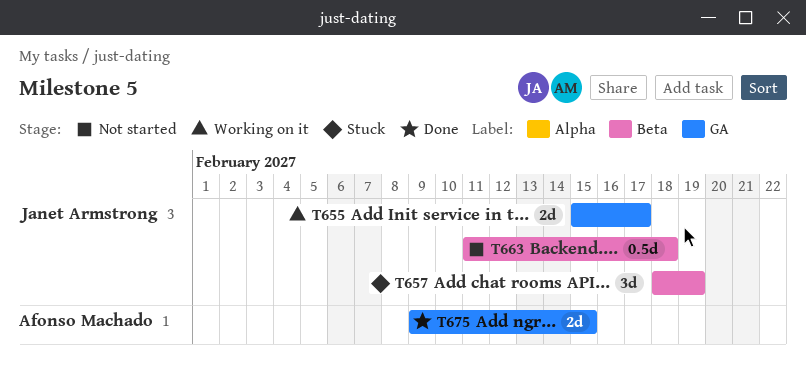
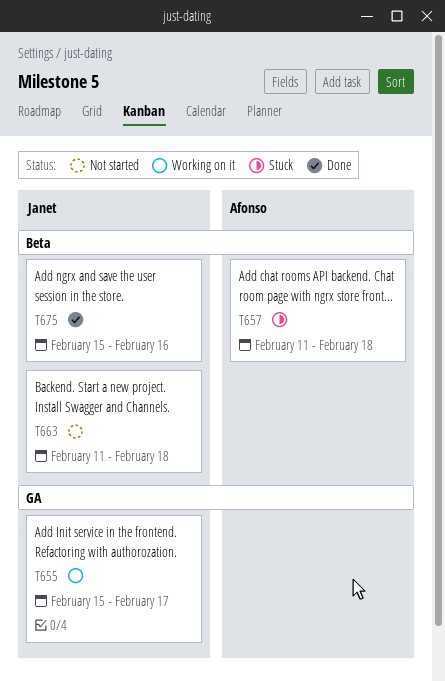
T657, owner: Janet Armstrong -> Afonso Machado
T657, start: Feb 18 -> Feb 11
T657, due: Feb 19 -> Feb 18
T675, owner: Afonso Machado -> Janet Armstrong
T675, label: GA -> Beta
T675, start: Feb 9 -> Feb 15
T675, due: Feb 15 -> Feb 16

